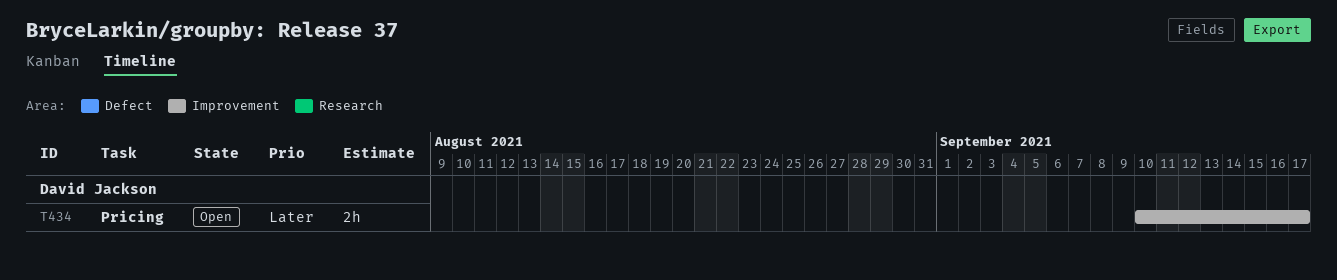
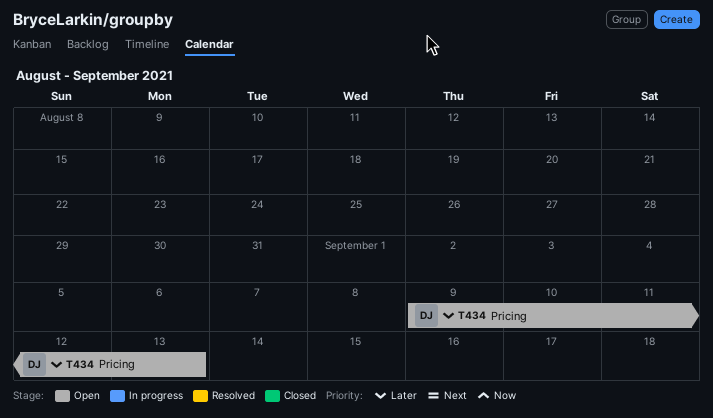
T434, start: Sep 10 -> Sep 9
T434, due: Sep 17 -> Sep 13

